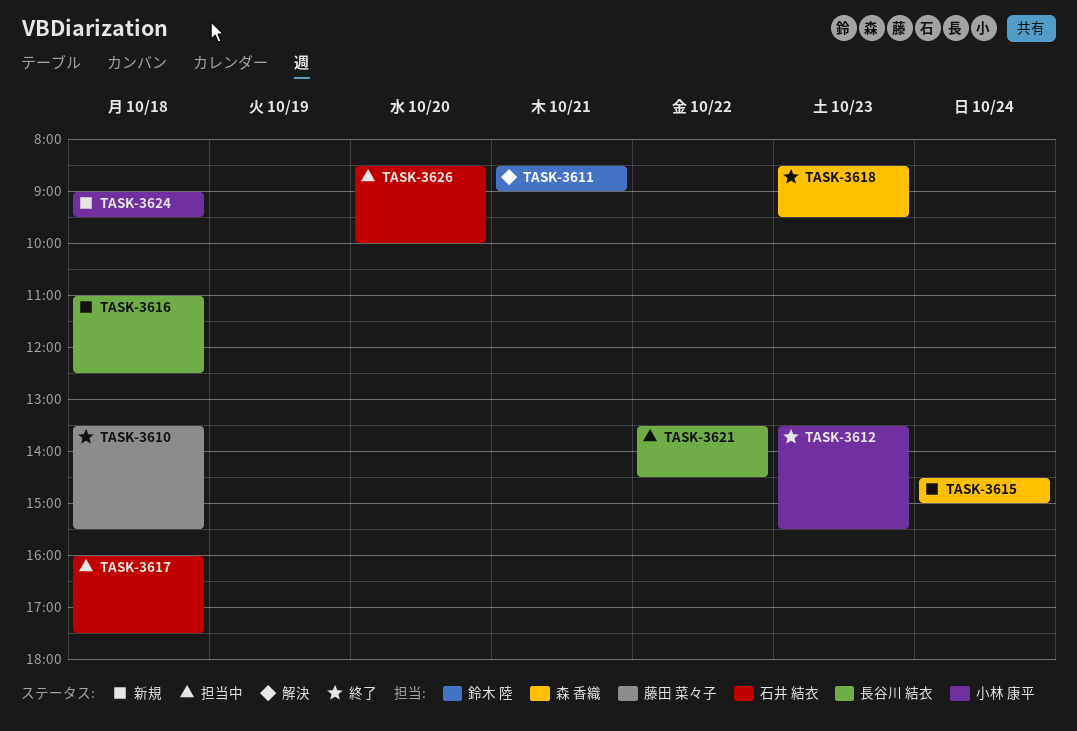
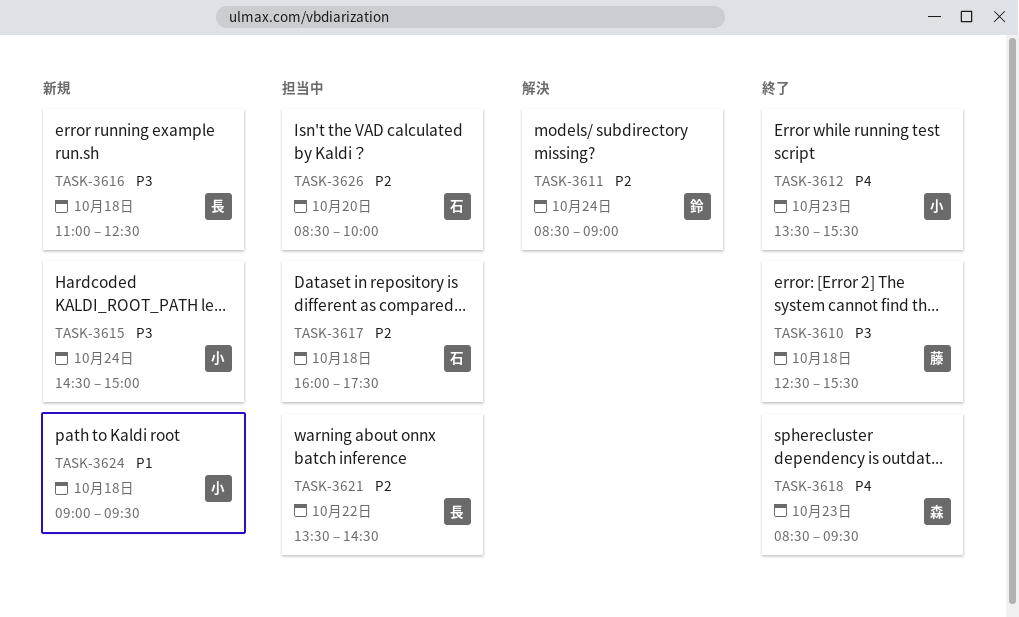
TASK-3610, begins: 13:30 -> 12:30
TASK-3611, day: Oct 21 -> Oct 24
TASK-3615, owner: 森 香織 -> 小林 康平

